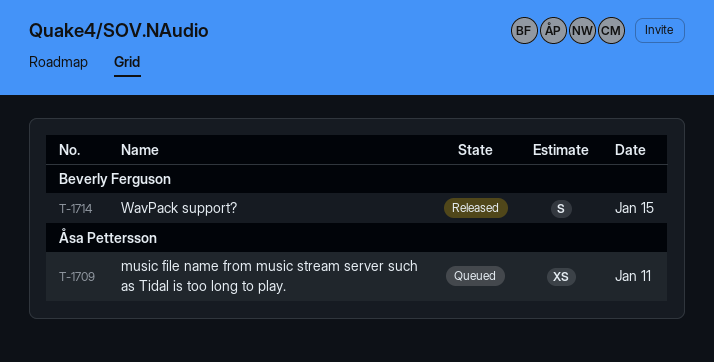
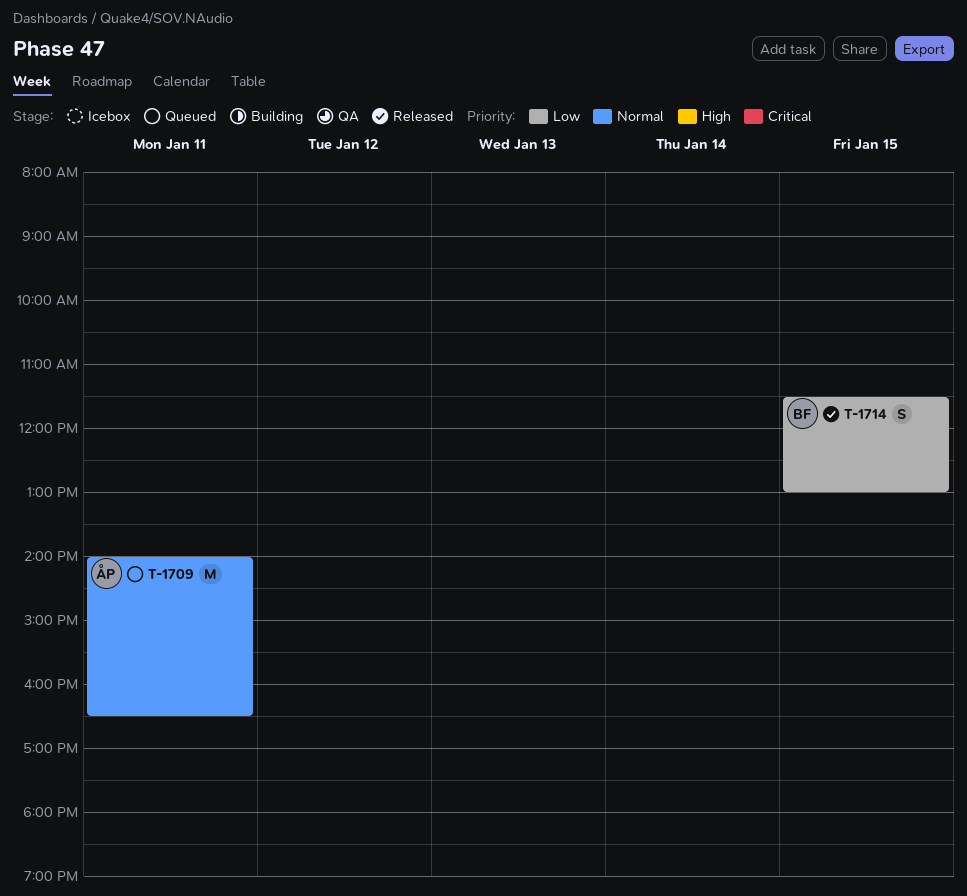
T-1709, estimate: XS -> M

